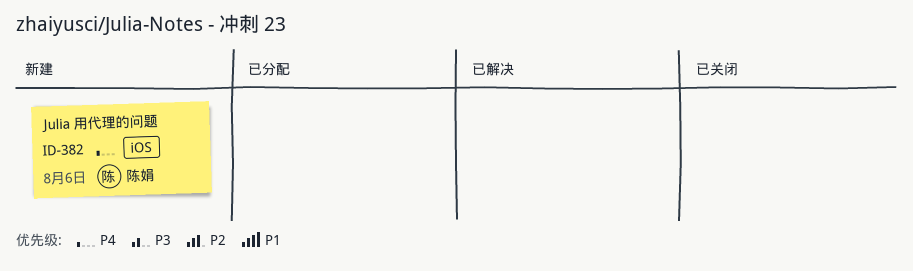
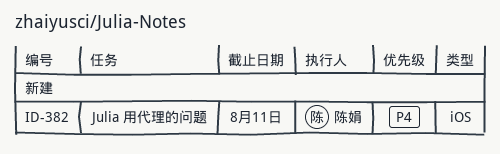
ID-382, due: Aug 6 -> Aug 11

